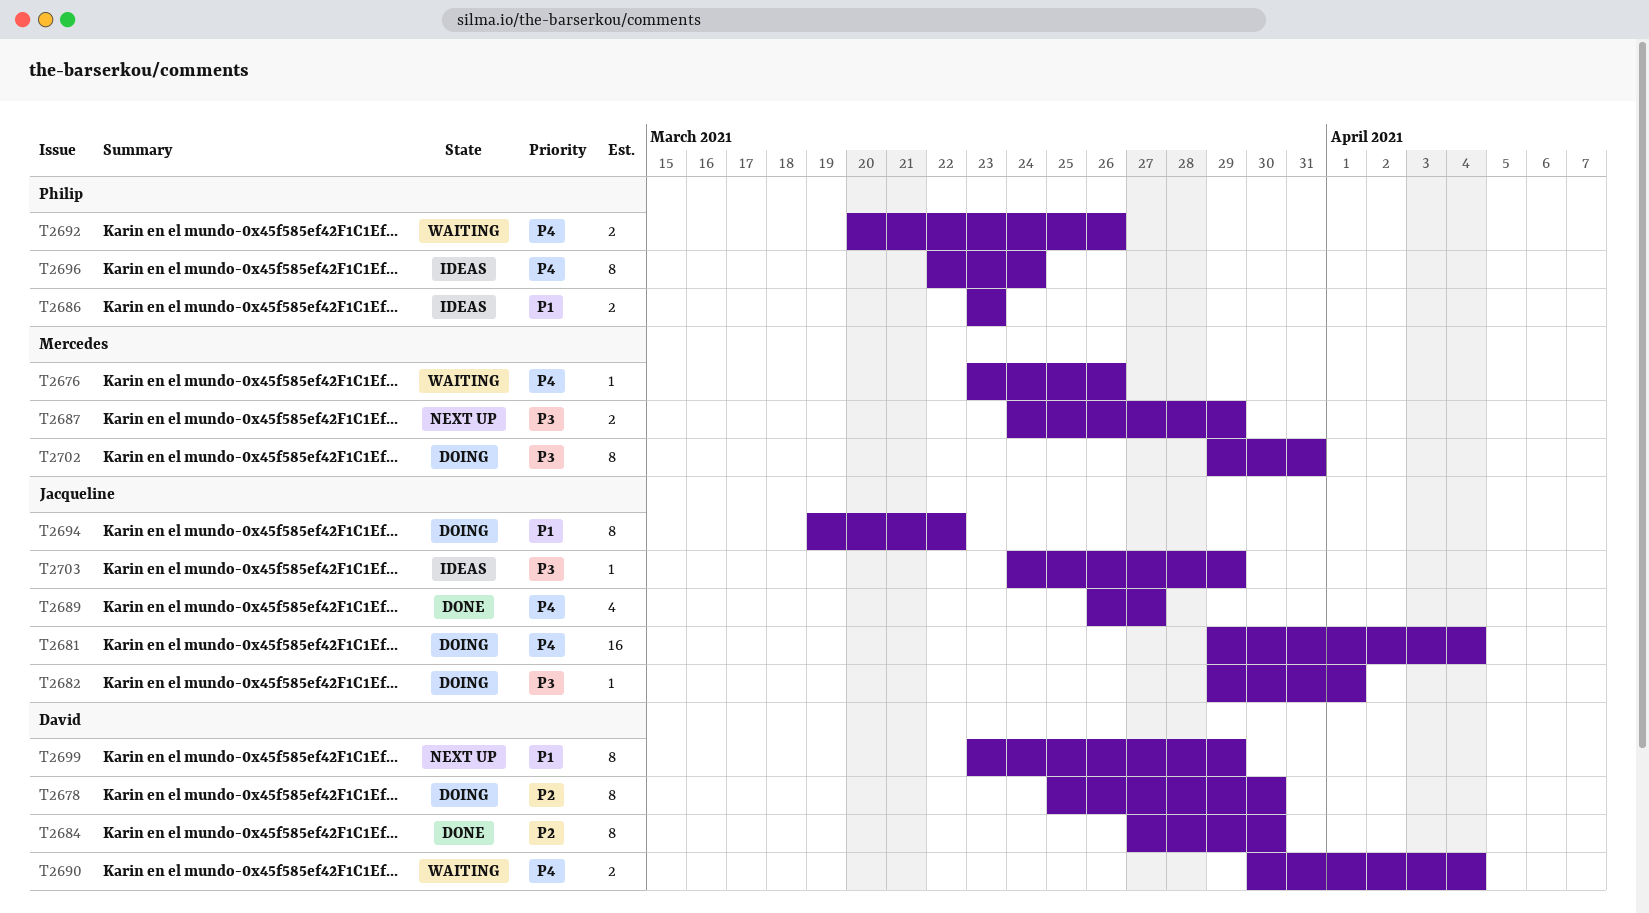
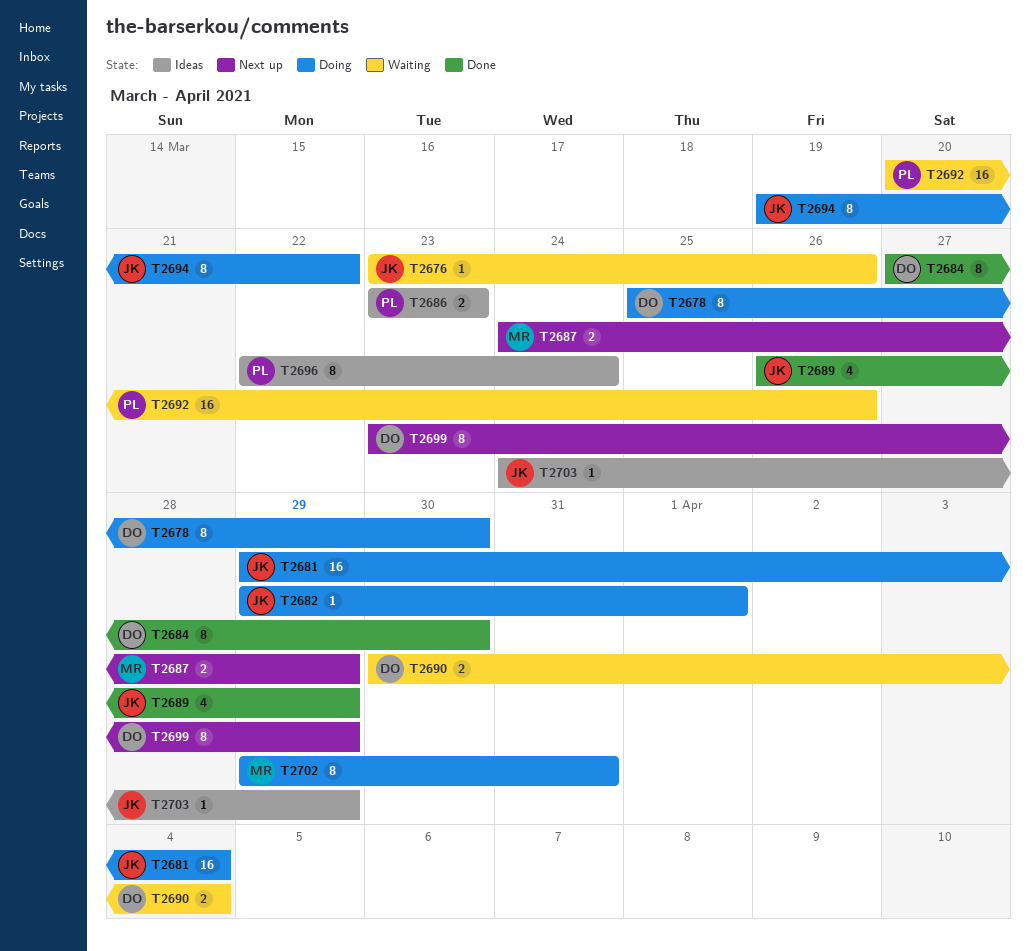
T2676, owner: Mercedes -> Jacqueline
T2689, due: Mar 27 -> Mar 29
T2692, estimate: 2 -> 16

